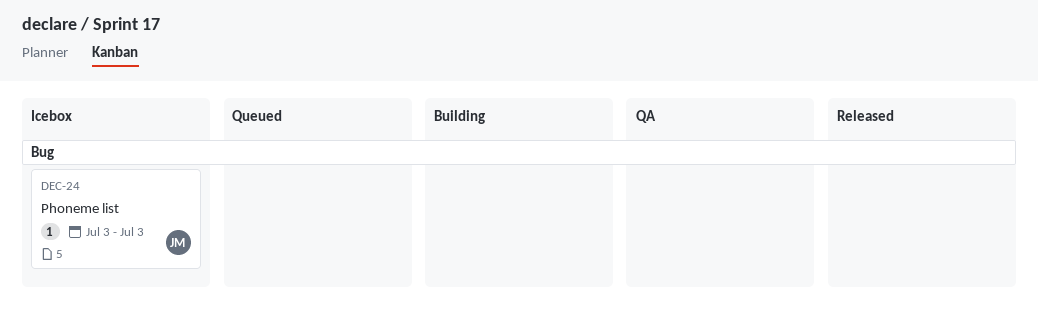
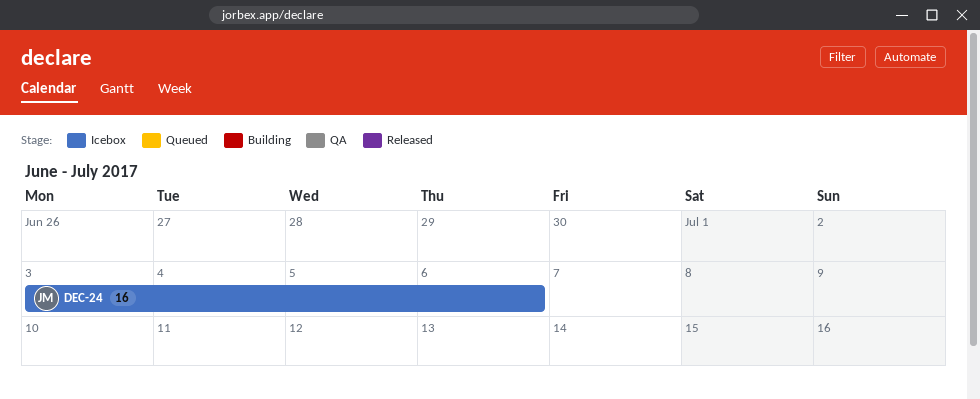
DEC-24, estimate: 1 -> 16
DEC-24, due: Jul 3 -> Jul 6

